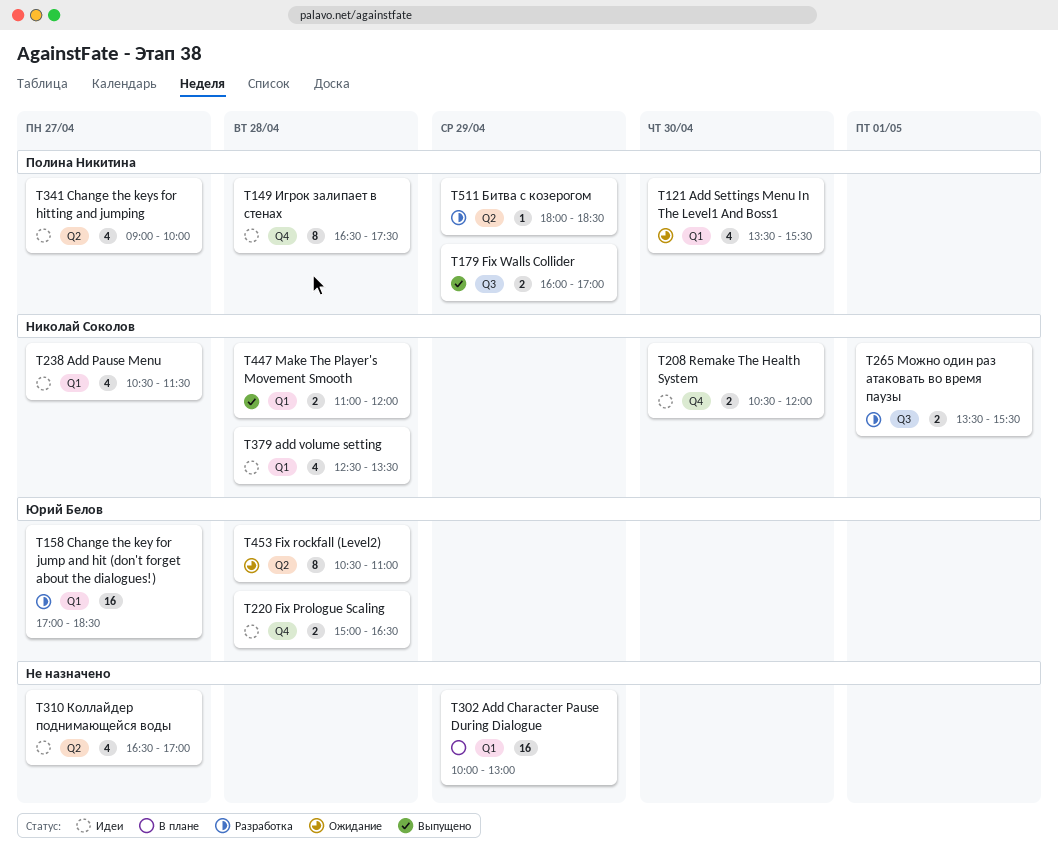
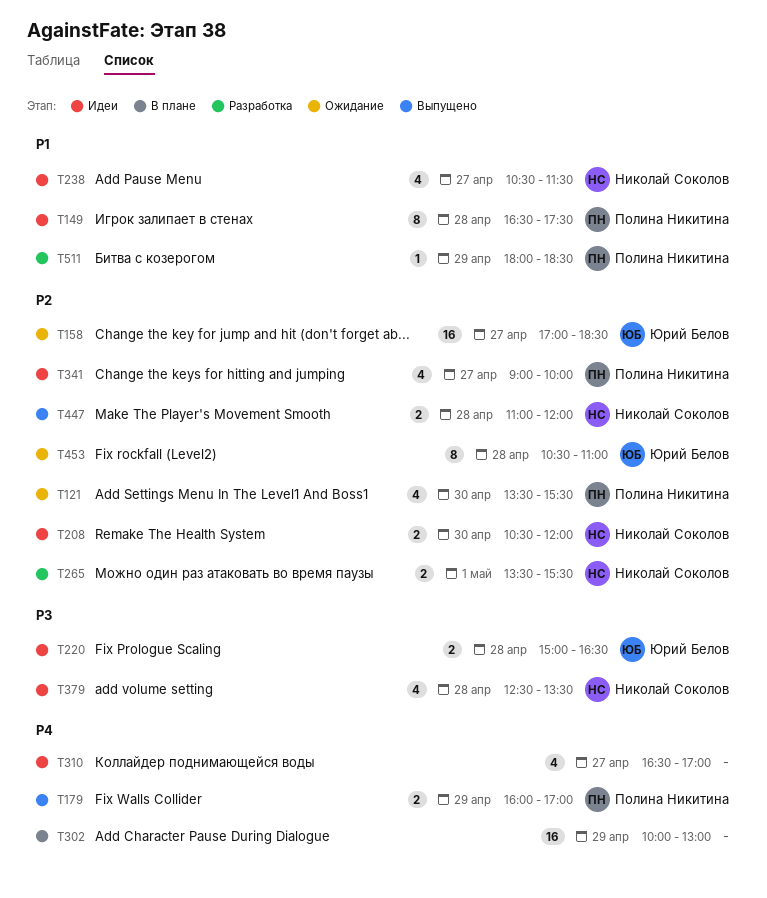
T158, status: Разработка -> Ожидание

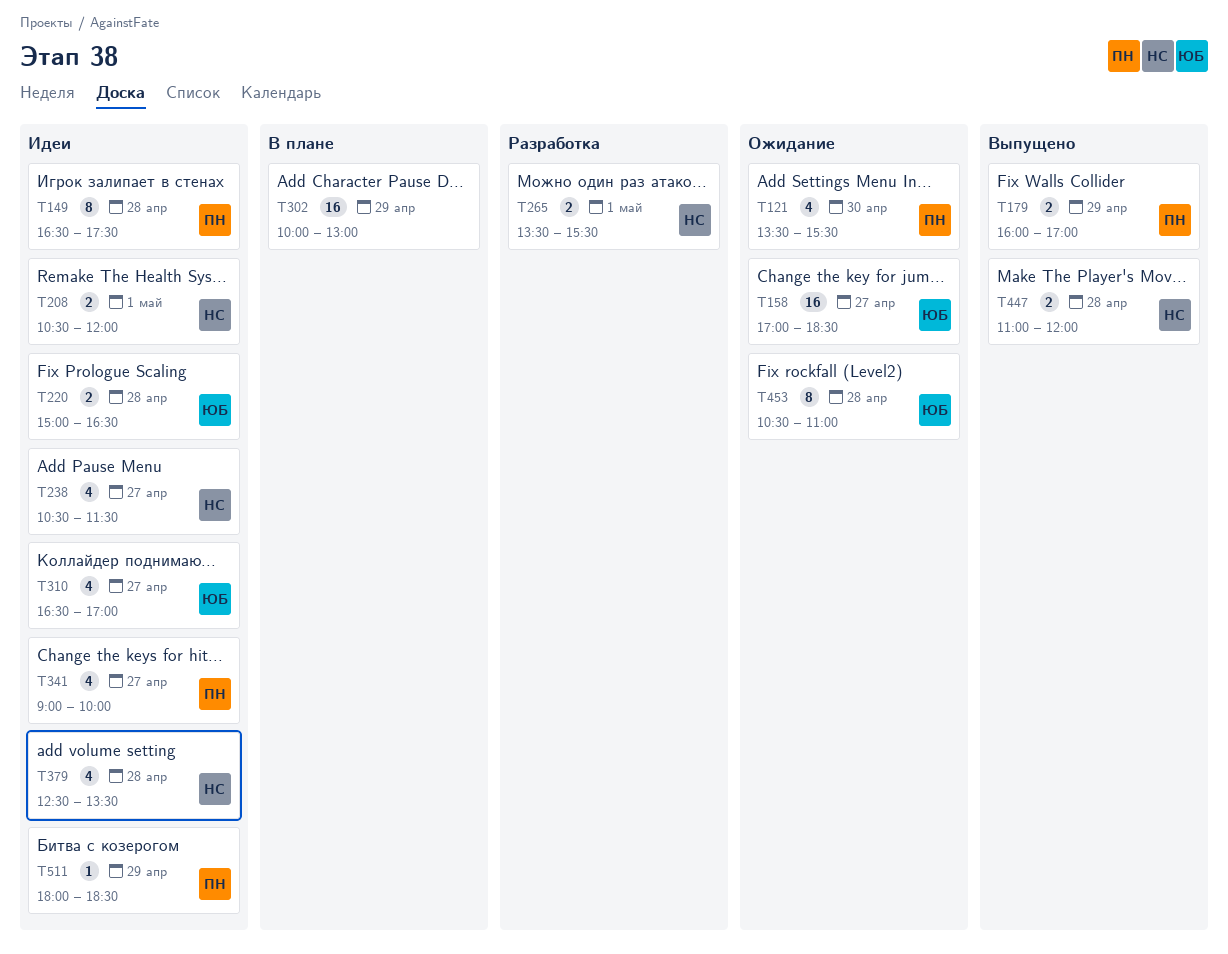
T208, day: Apr 30 -> May 1
T310, owner: none -> Юрий Белов
T511, status: Разработка -> Идеи

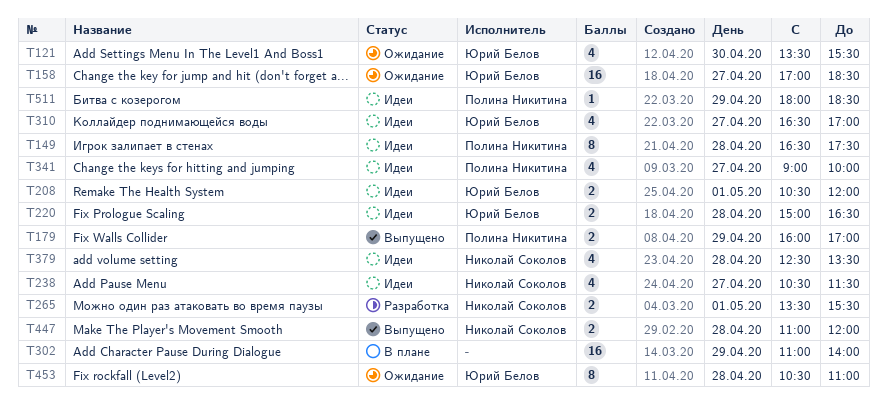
T121, owner: Полина Никитина -> Юрий Белов
T208, owner: Николай Соколов -> Юрий Белов
T302, begins: 10:00 -> 11:00
T302, ends: 13:00 -> 14:00

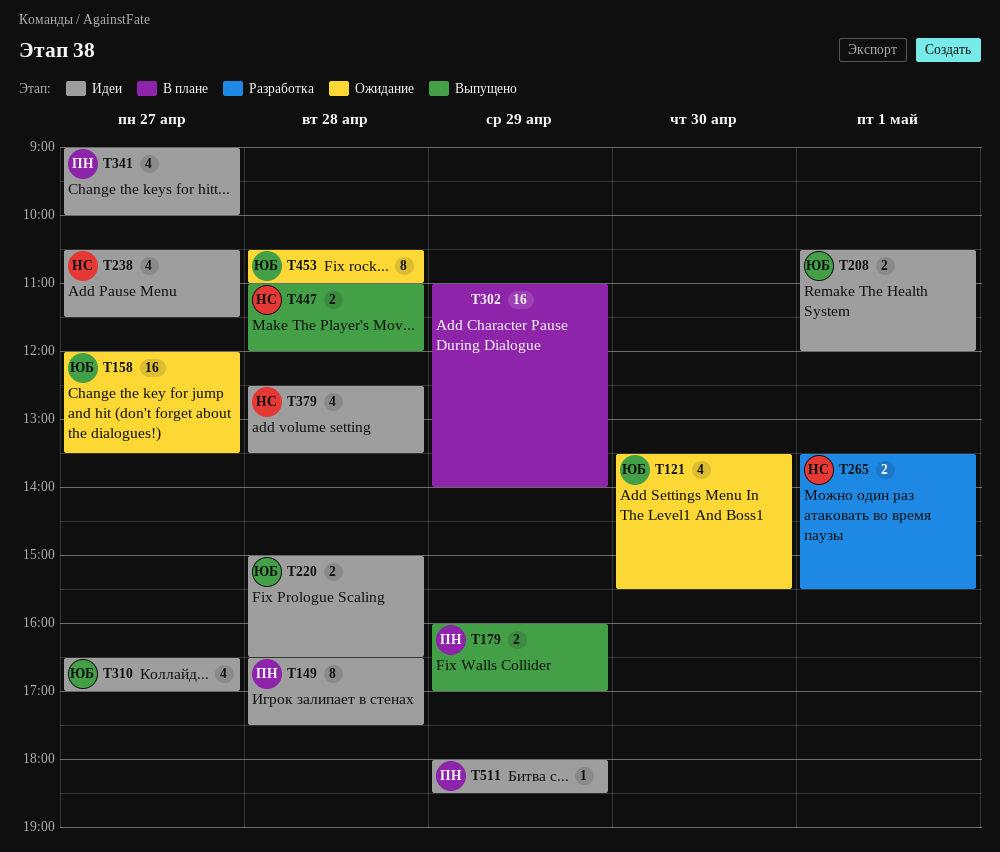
T158, begins: 17:00 -> 12:00
T158, ends: 18:30 -> 13:30

